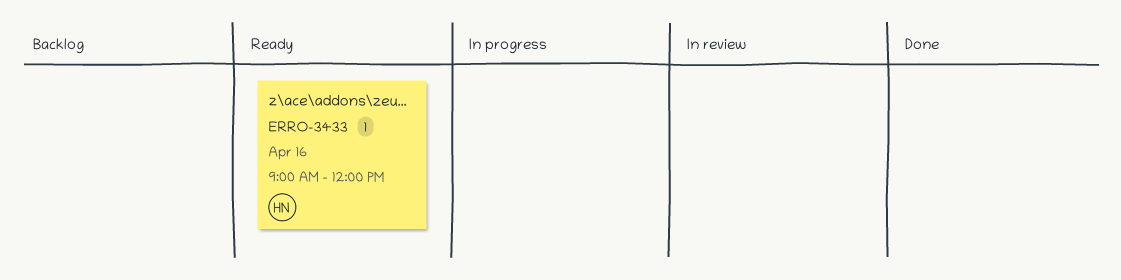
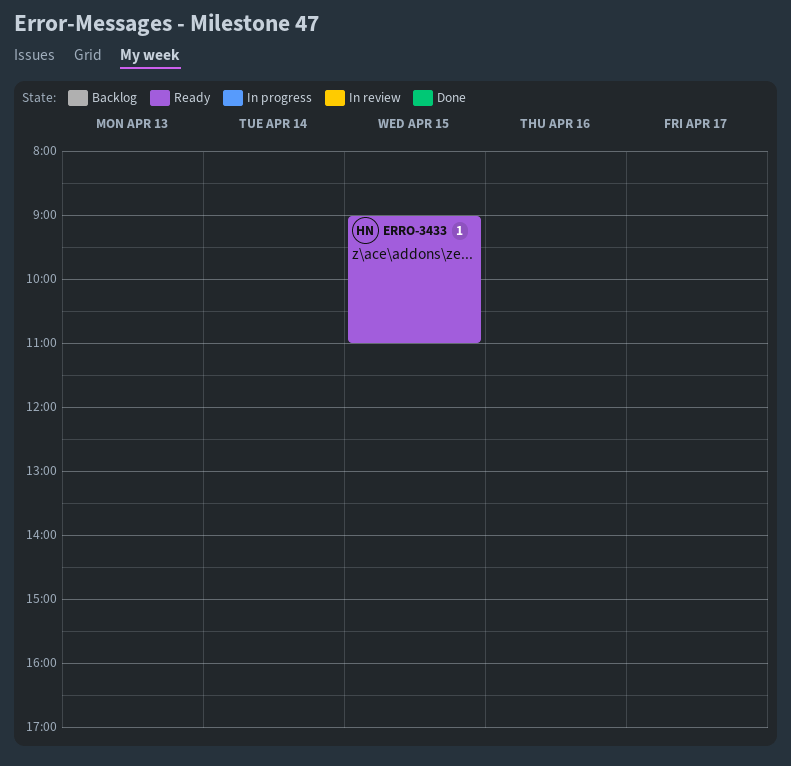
ERRO-3433, day: Apr 16 -> Apr 15
ERRO-3433, ends: 12:00 -> 11:00

